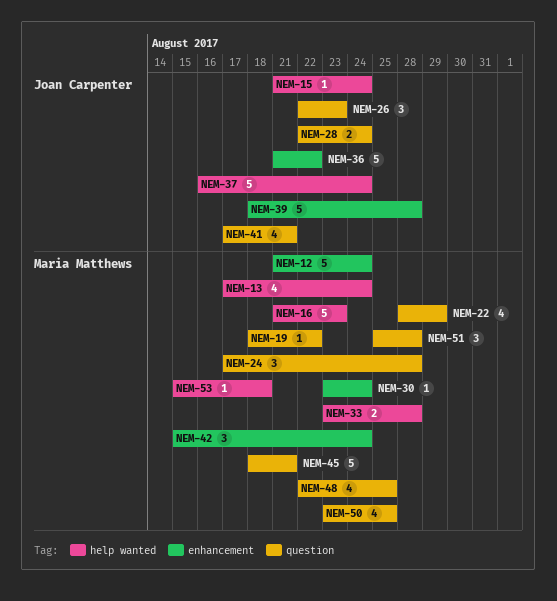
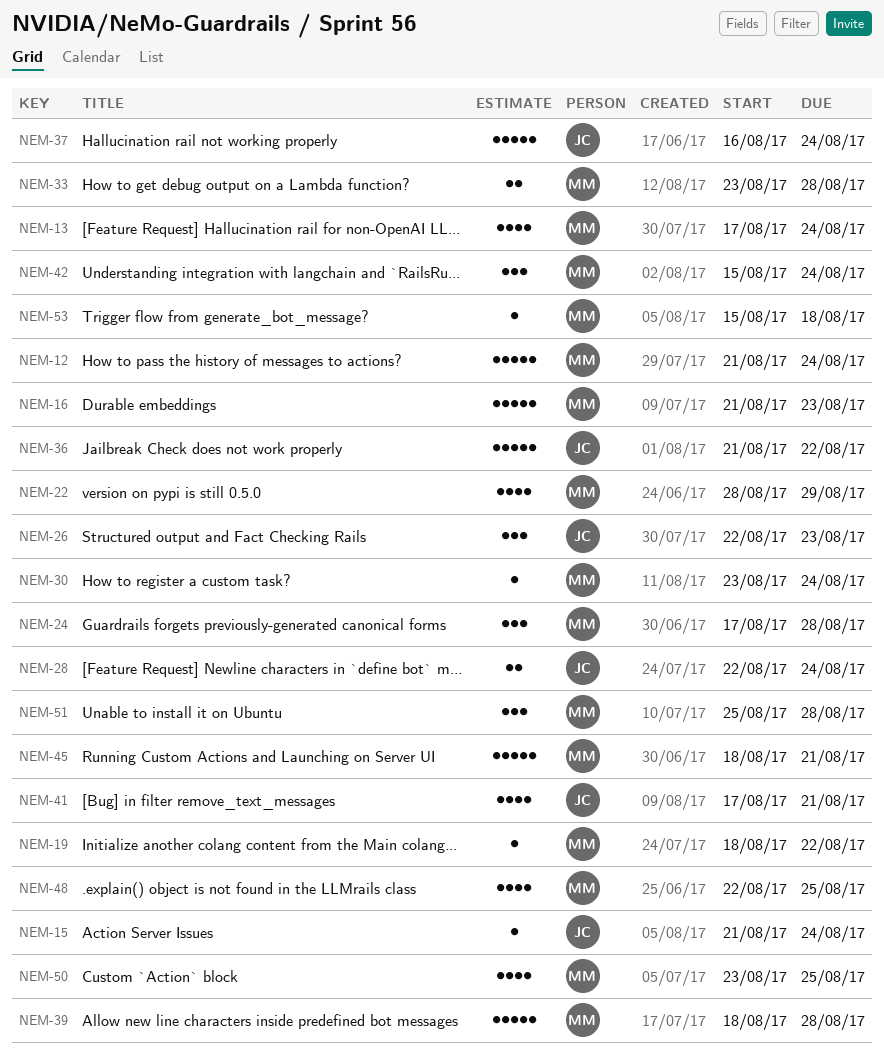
NEM-39, owner: Joan Carpenter -> Maria Matthews

